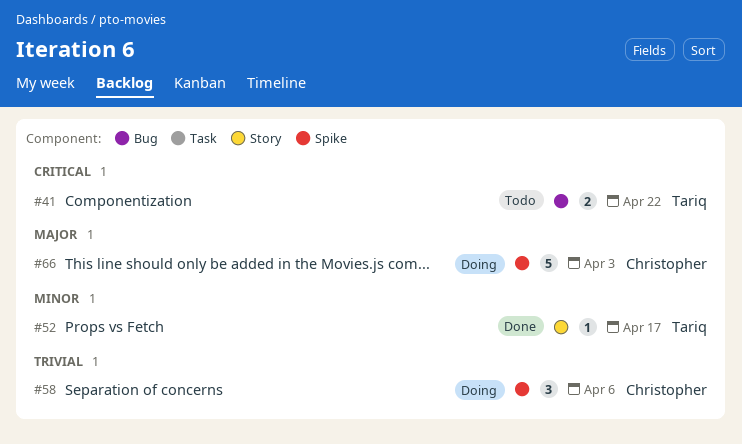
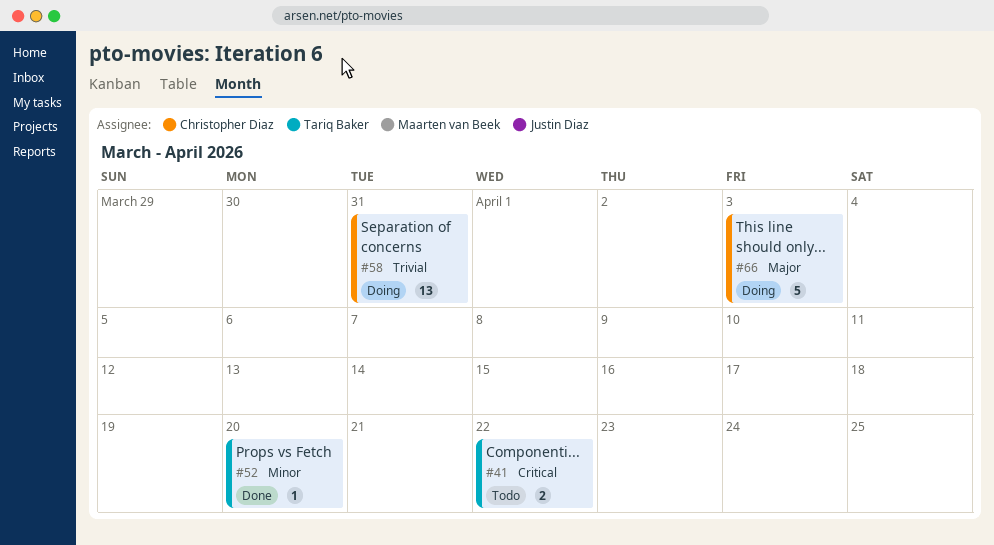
#52, due: Apr 17 -> Apr 20
#58, estimate: 3 -> 13
#58, due: Apr 6 -> Mar 31

